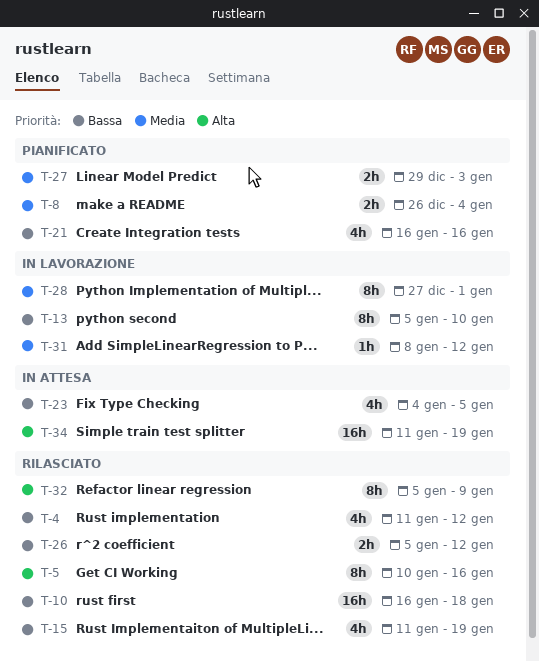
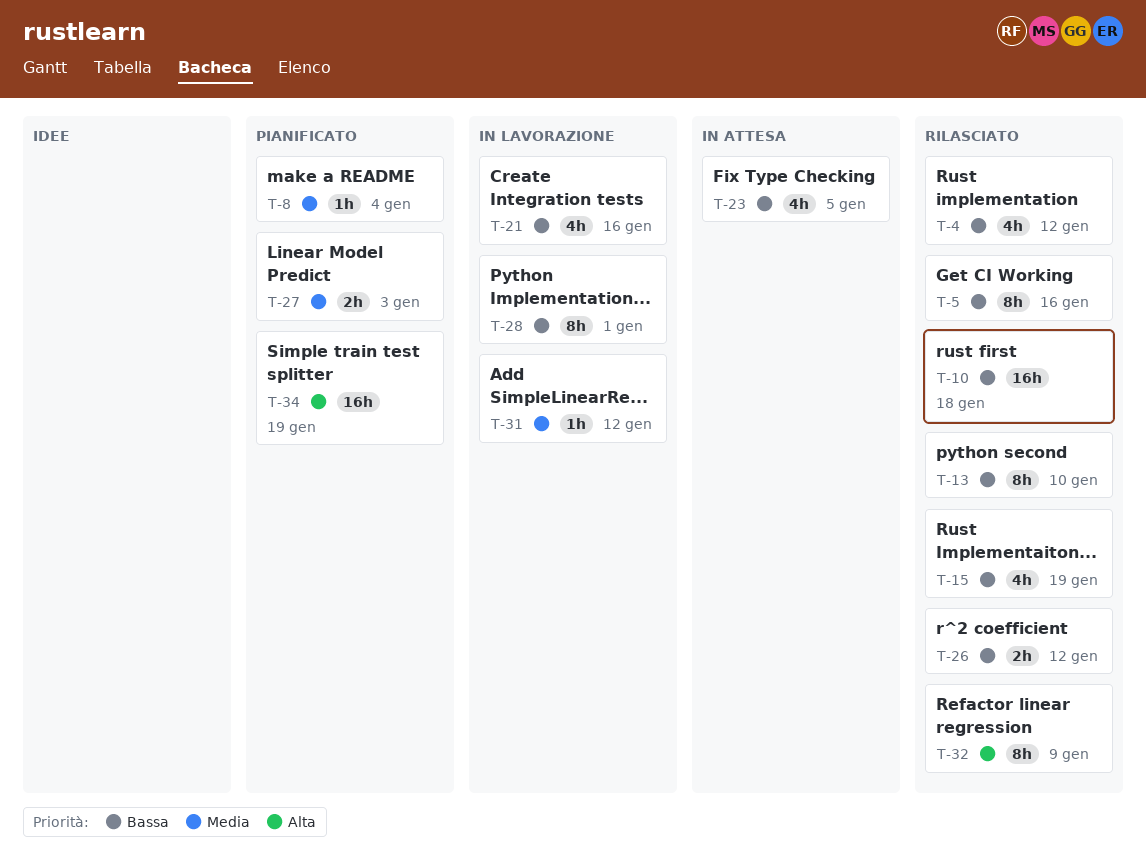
T-5, priority: Alta -> Bassa
T-8, estimate: 2h -> 1h
T-13, status: In lavorazione -> Rilasciato
T-21, status: Pianificato -> In lavorazione
T-28, priority: Media -> Bassa
T-34, status: In attesa -> Pianificato

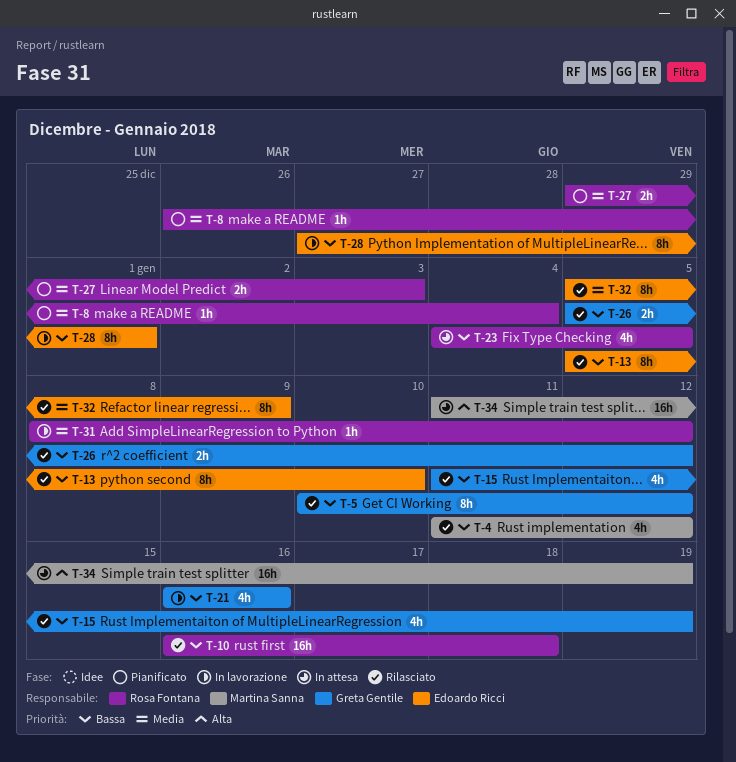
T-5, due: Jan 16 -> Jan 12
T-32, priority: Alta -> Media
T-34, status: Pianificato -> In attesa

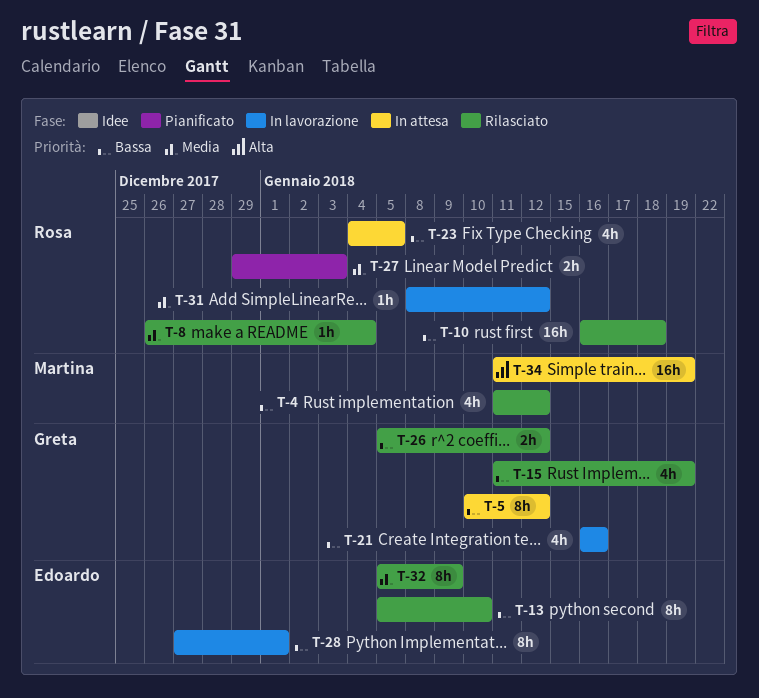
T-5, status: Rilasciato -> In attesa
T-8, status: Pianificato -> Rilasciato

